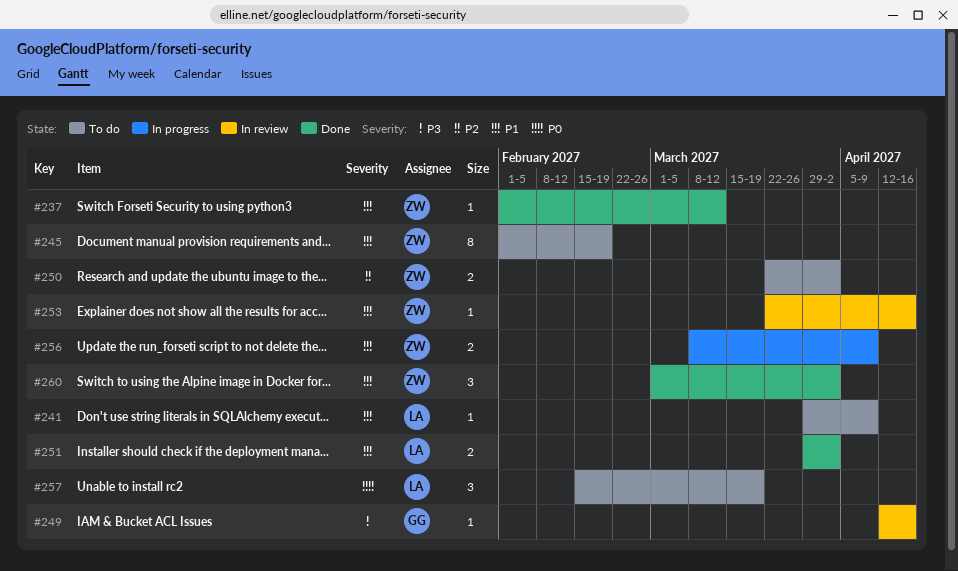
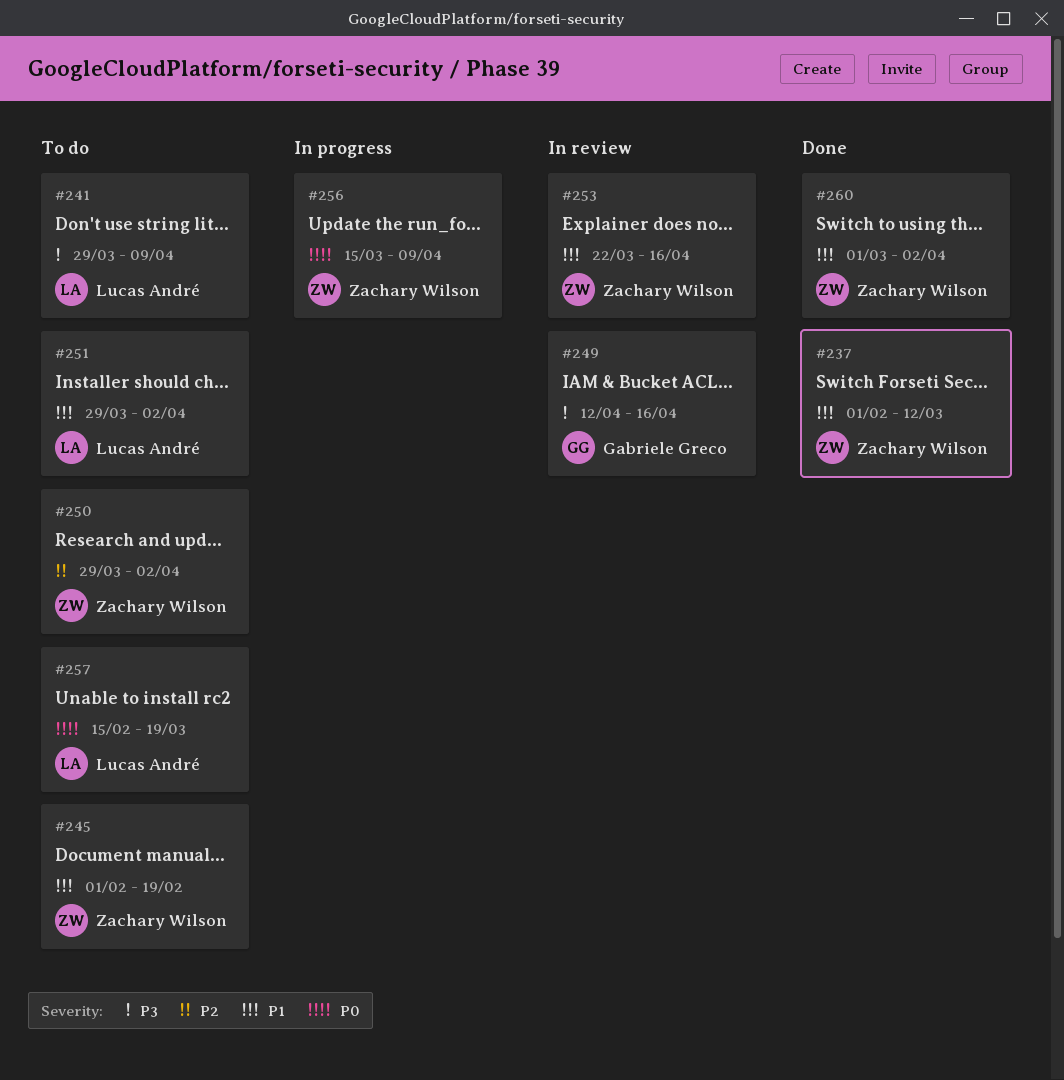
#241, priority: P1 -> P3
#250, start: Mar 22 -> Mar 29
#251, status: Done -> To do
#256, priority: P1 -> P0
#256, start: Mar 8 -> Mar 15

